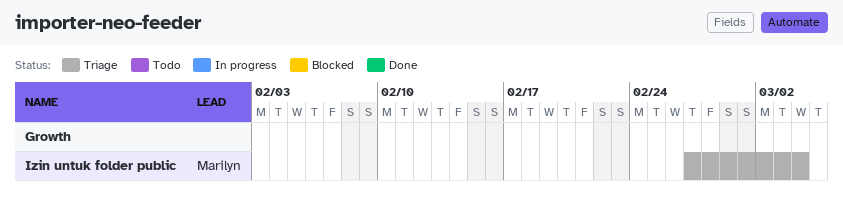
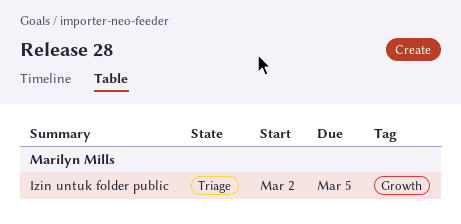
Izin untuk folder public, start: Feb 27 -> Mar 2
Izin untuk folder public, due: Mar 4 -> Mar 5

